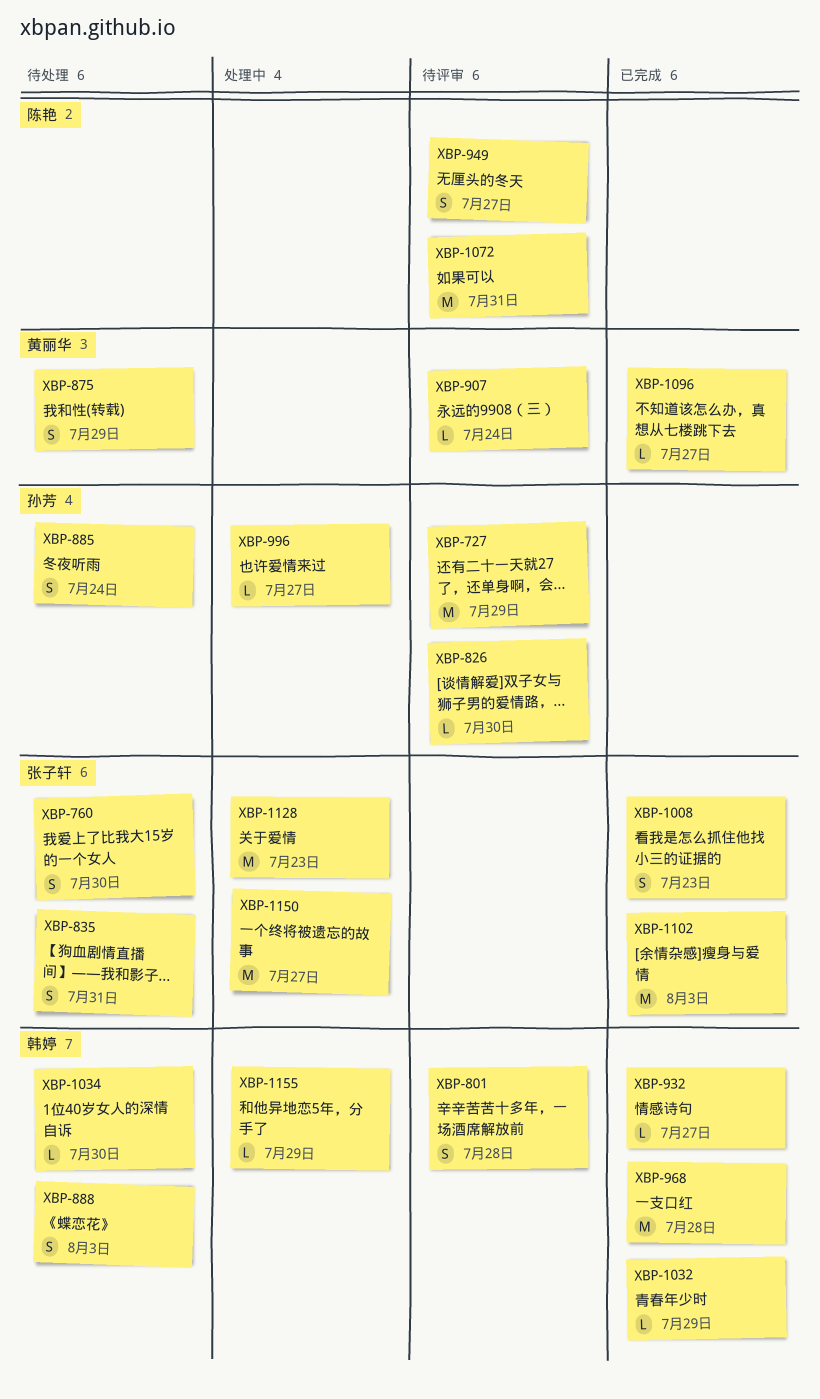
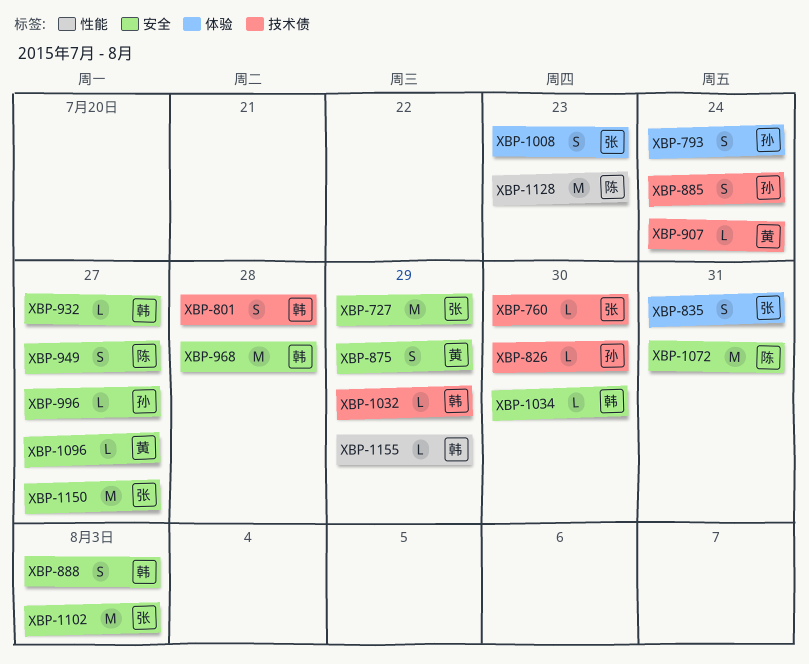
XBP-727, owner: 孙芳 -> 张子轩
XBP-760, estimate: S -> L
XBP-793: none -> present
XBP-1128, owner: 张子轩 -> 陈艳

